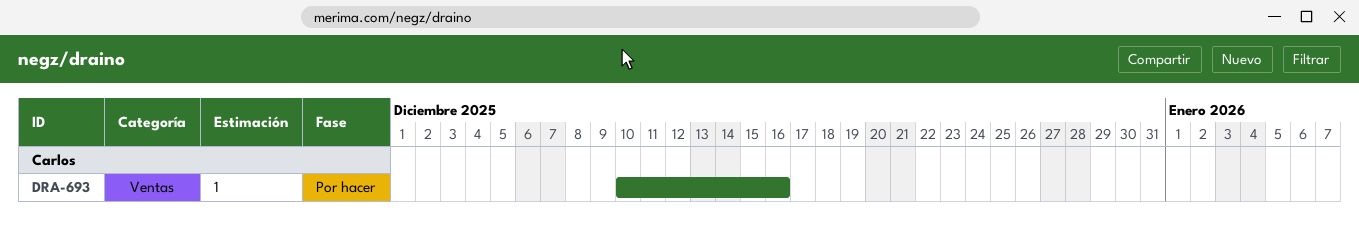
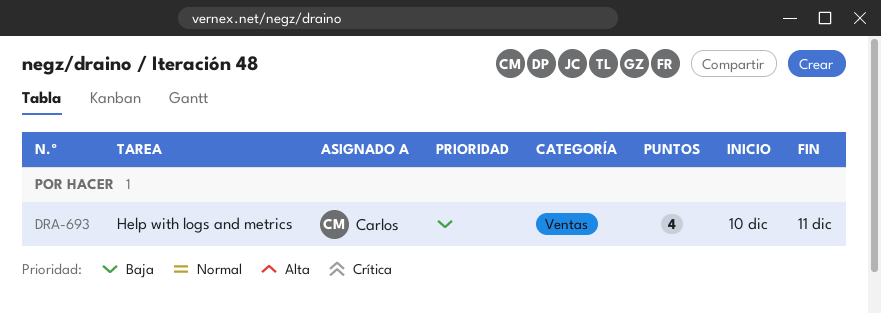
DRA-693, estimate: 1 -> 4
DRA-693, due: Dec 16 -> Dec 11

